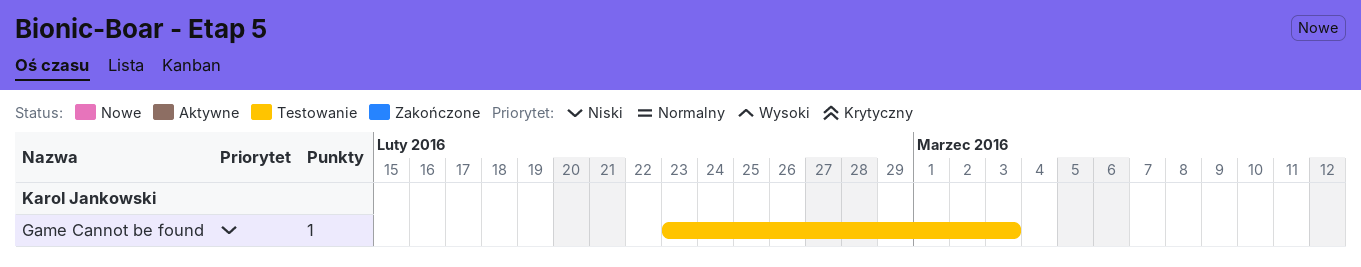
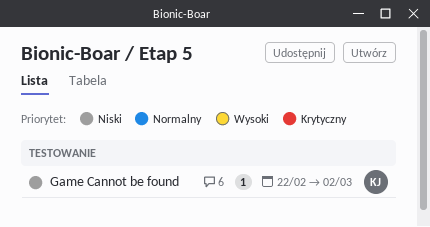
Game Cannot be found, start: Feb 23 -> Feb 22
Game Cannot be found, due: Mar 3 -> Mar 2

